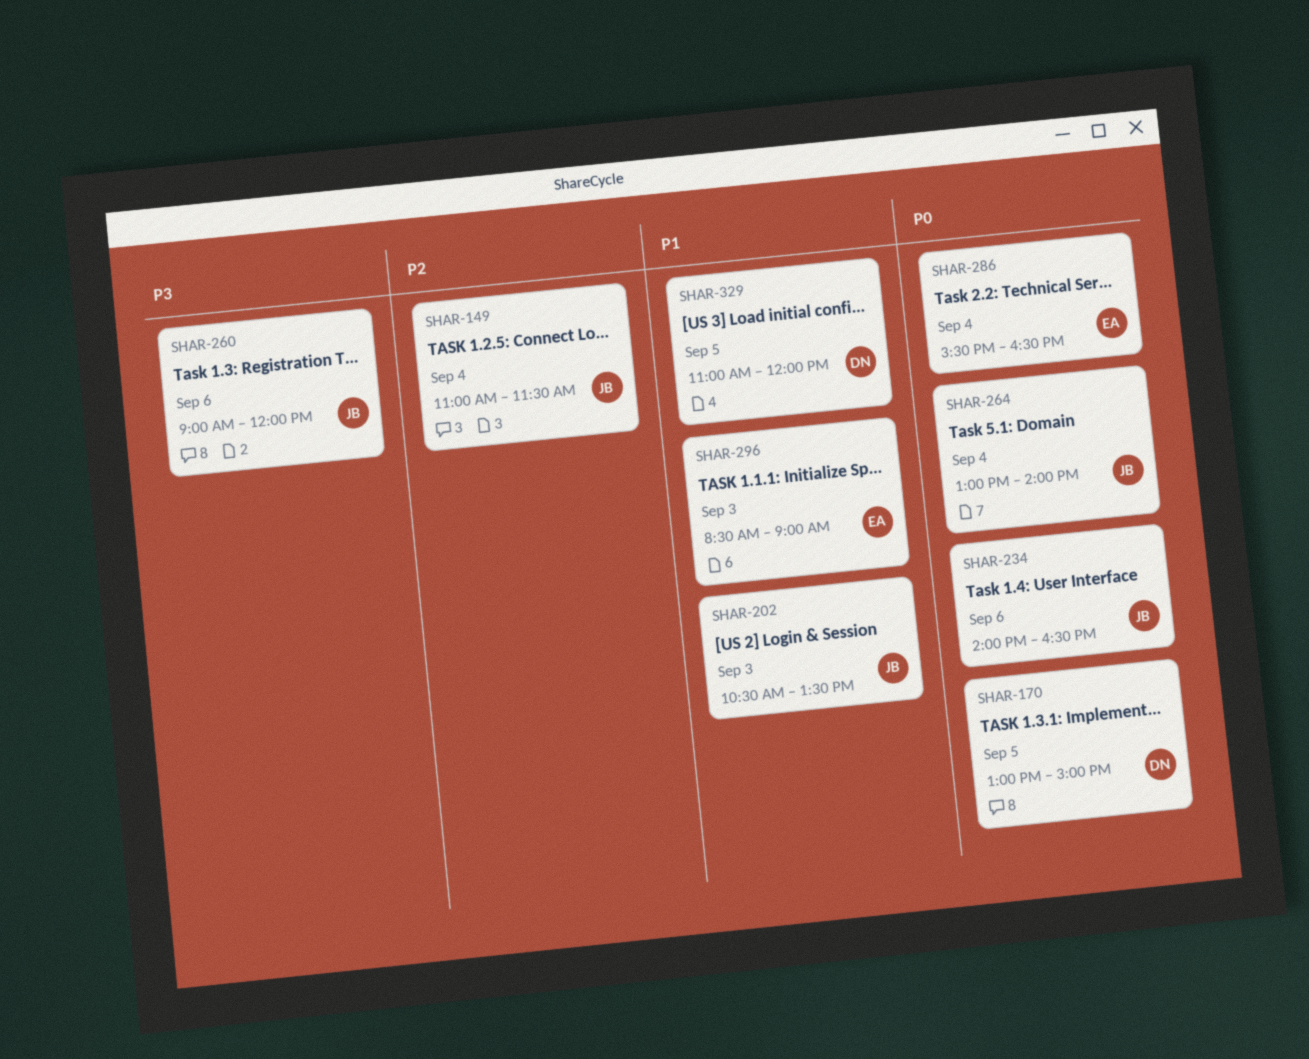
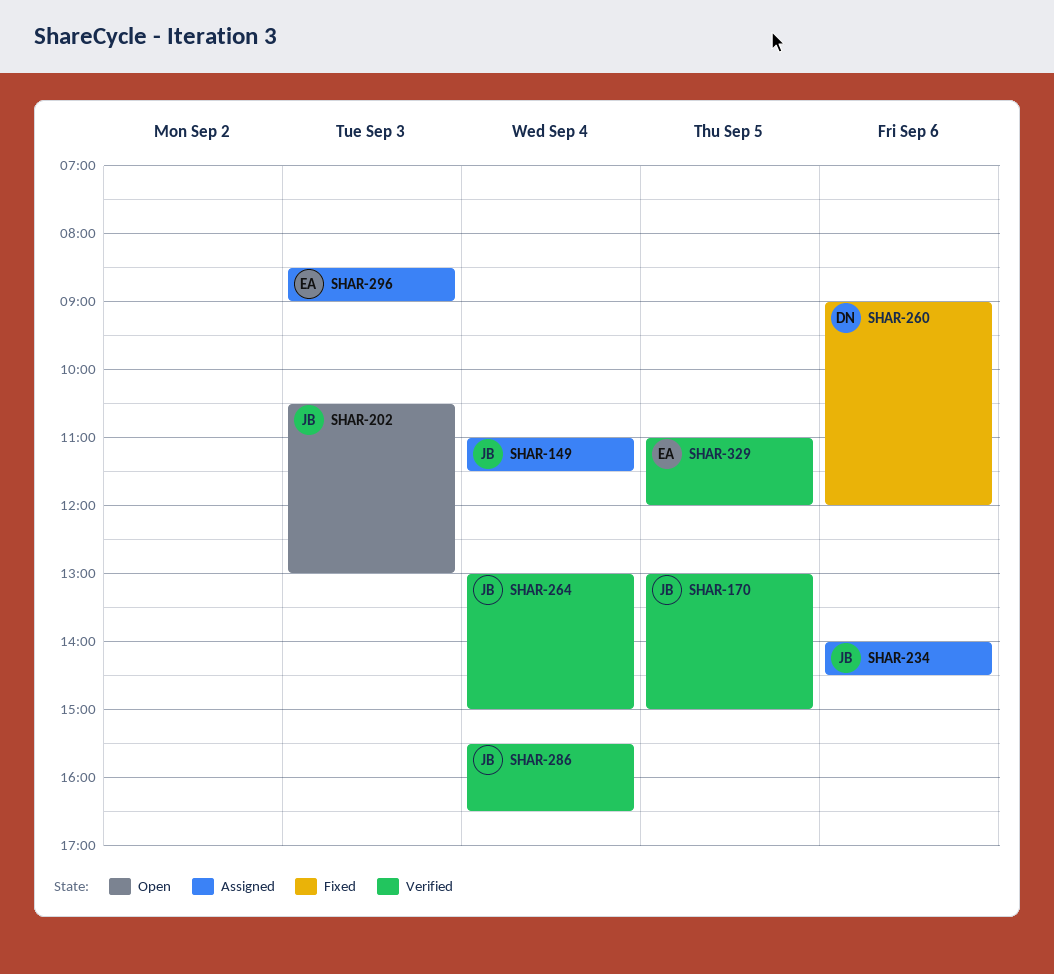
SHAR-170, owner: DN -> JB
SHAR-202, ends: 13:30 -> 13:00
SHAR-234, ends: 16:30 -> 14:30
SHAR-260, owner: JB -> DN
SHAR-264, ends: 14:00 -> 15:00
SHAR-286, owner: EA -> JB
SHAR-329, owner: DN -> EA

